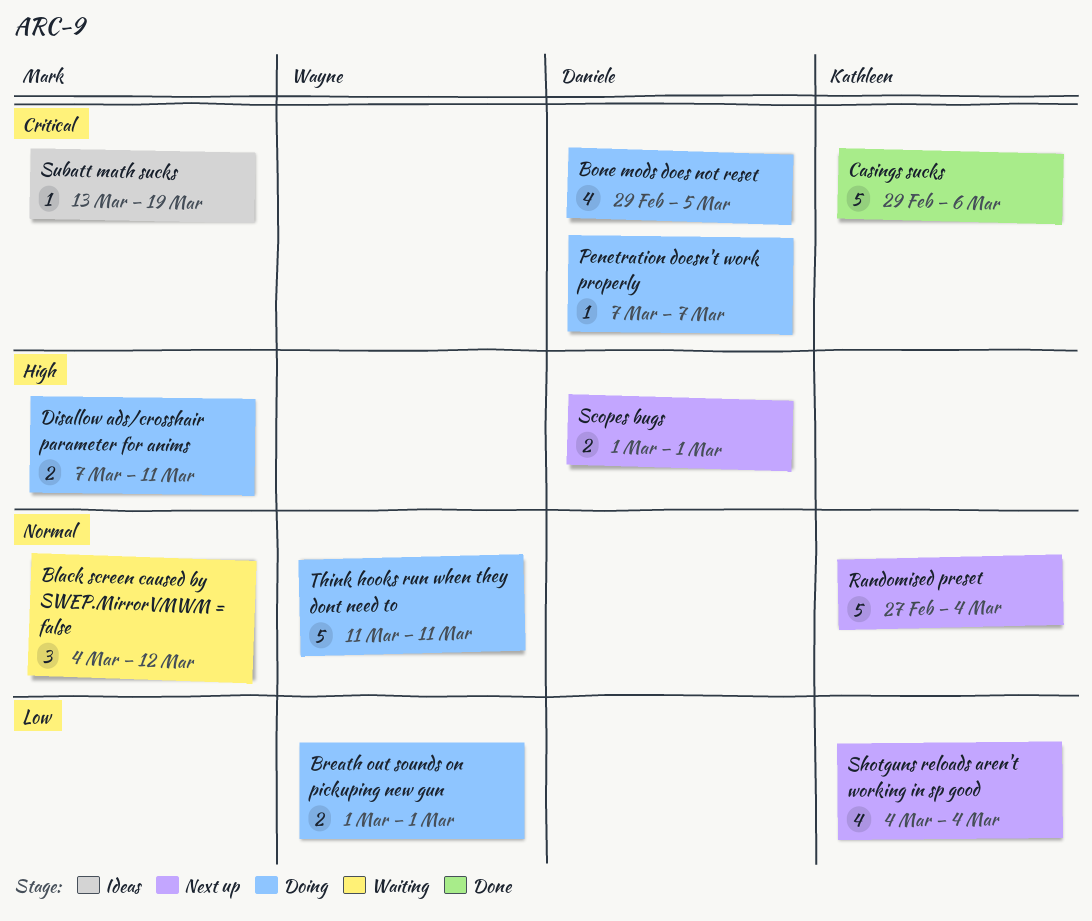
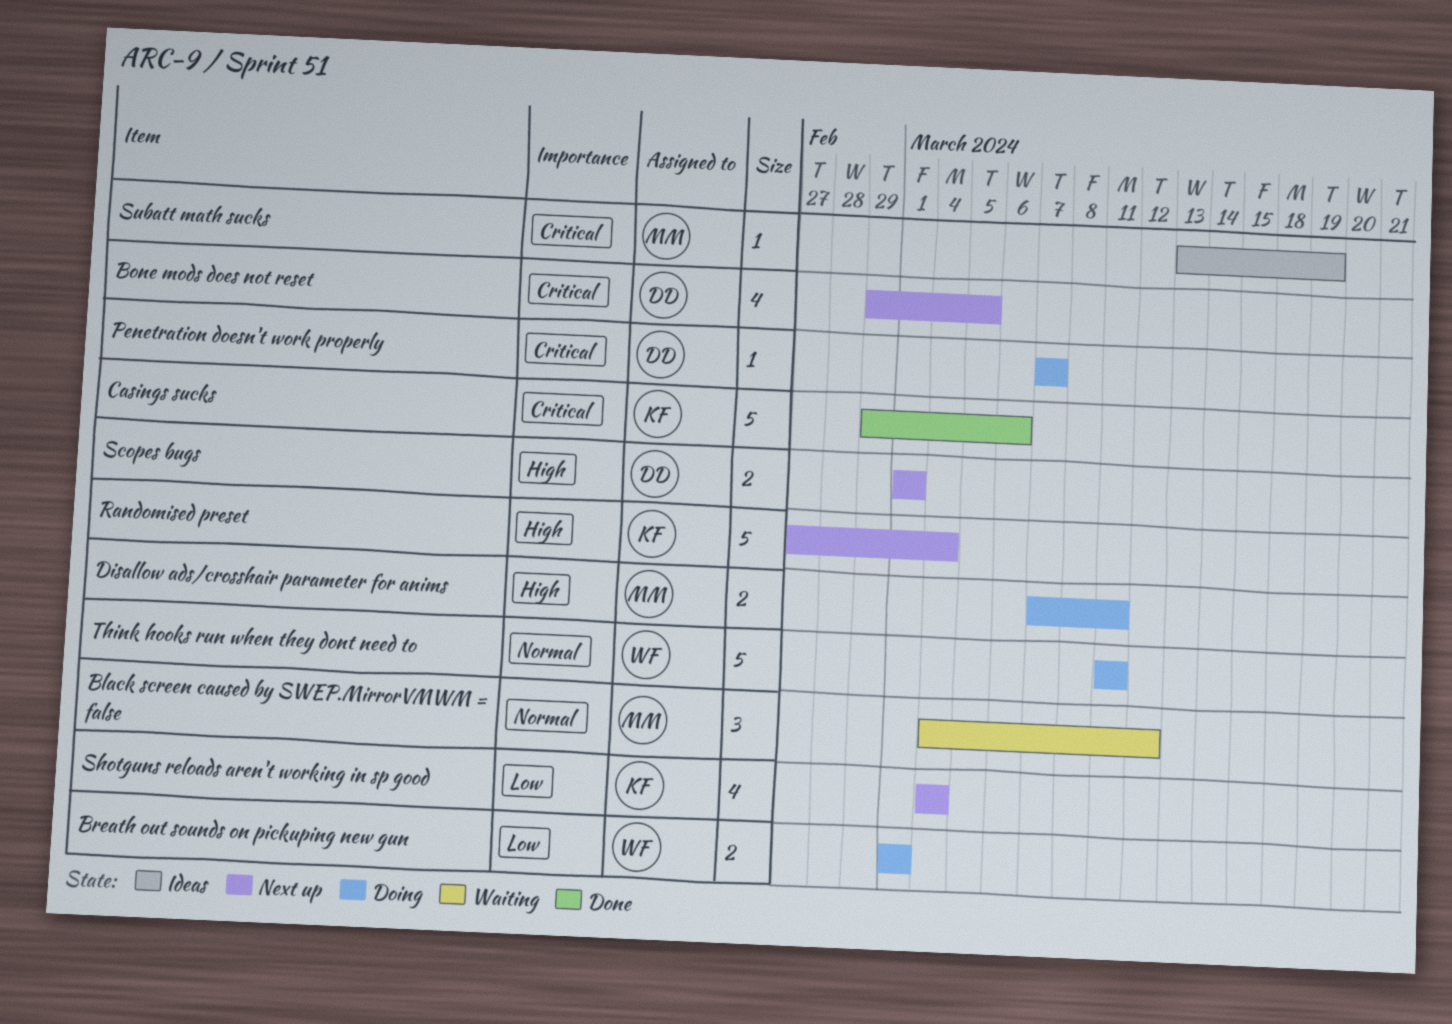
Bone mods does not reset, status: Doing -> Next up
Randomised preset, priority: Normal -> High

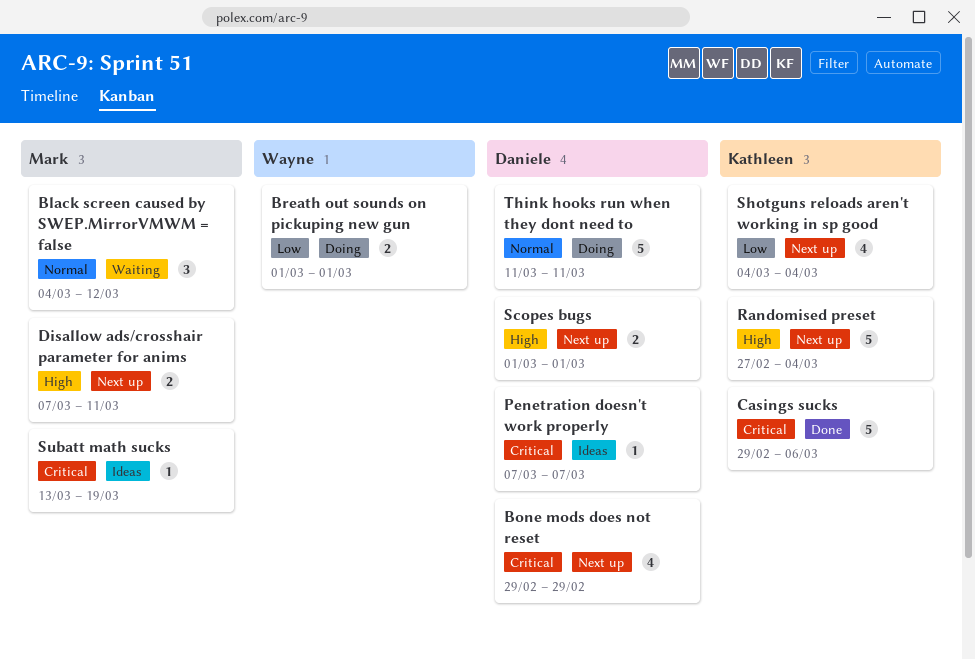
Bone mods does not reset, due: Mar 5 -> Feb 29
Disallow ads/crosshair parameter for anims, status: Doing -> Next up
Penetration doesn't work properly, status: Doing -> Ideas
Think hooks run when they dont need to, owner: Wayne -> Daniele

